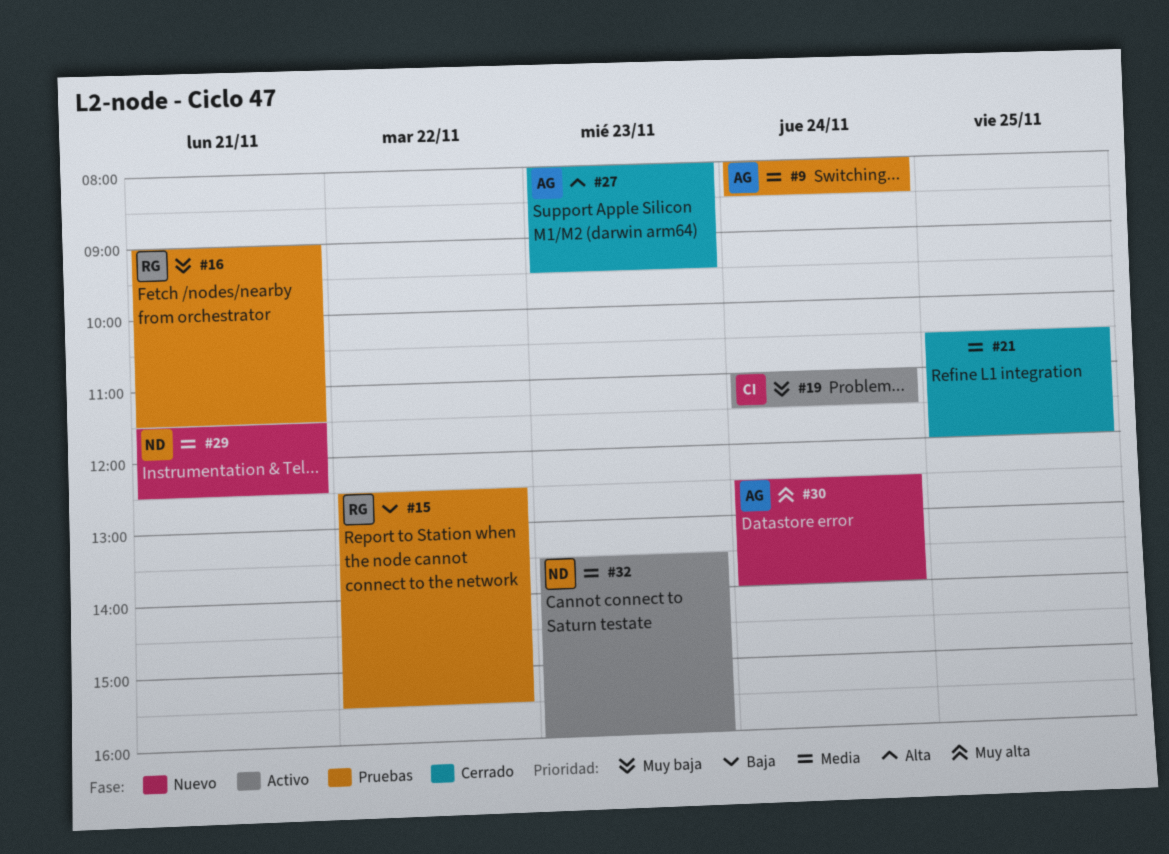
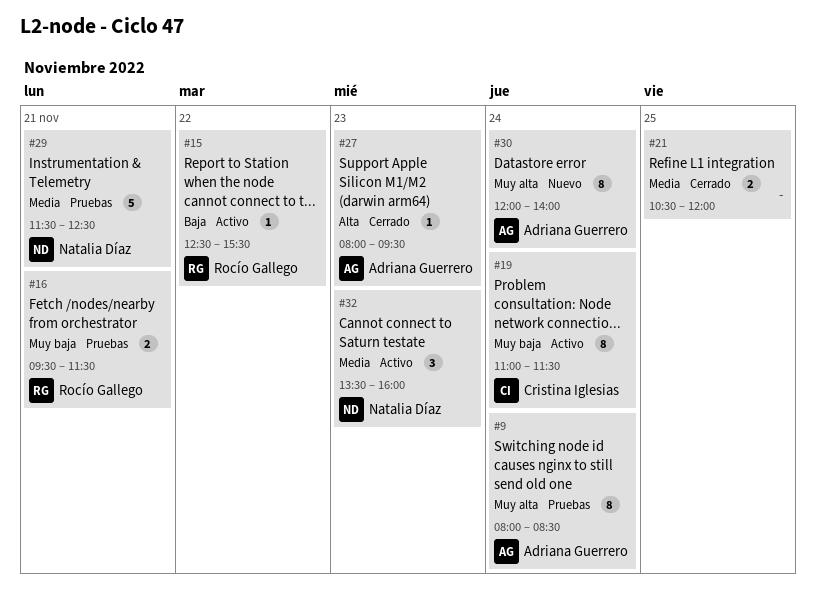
#9, priority: Media -> Muy alta
#15, status: Pruebas -> Activo
#16, begins: 09:00 -> 09:30
#29, status: Nuevo -> Pruebas
#30, begins: 12:30 -> 12:00

